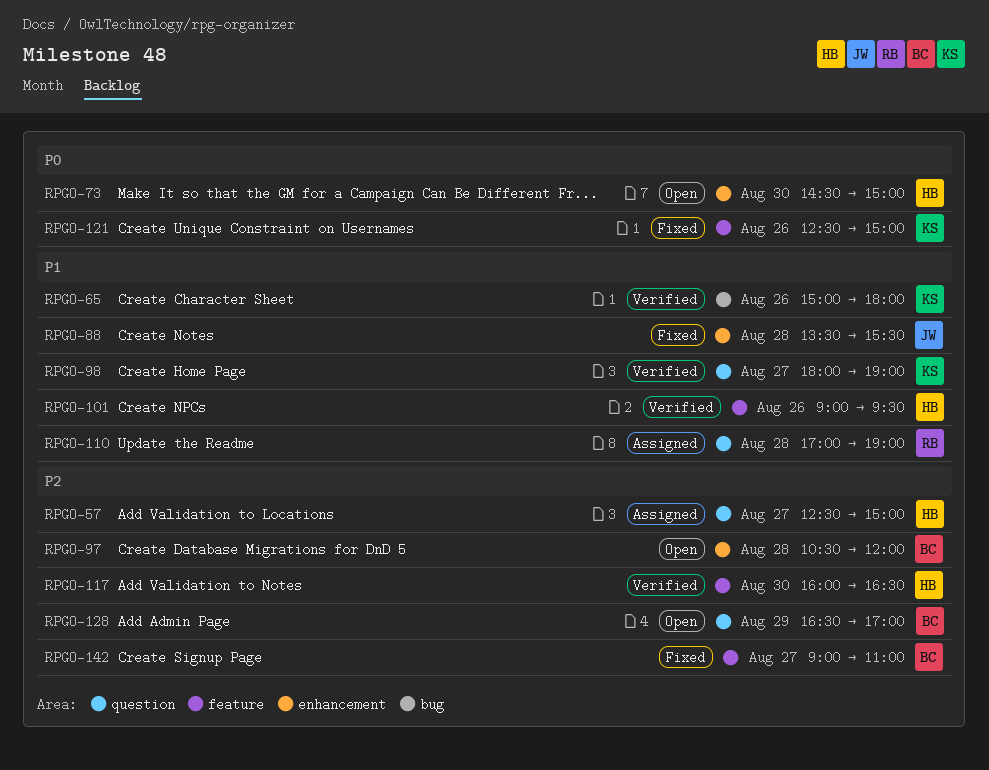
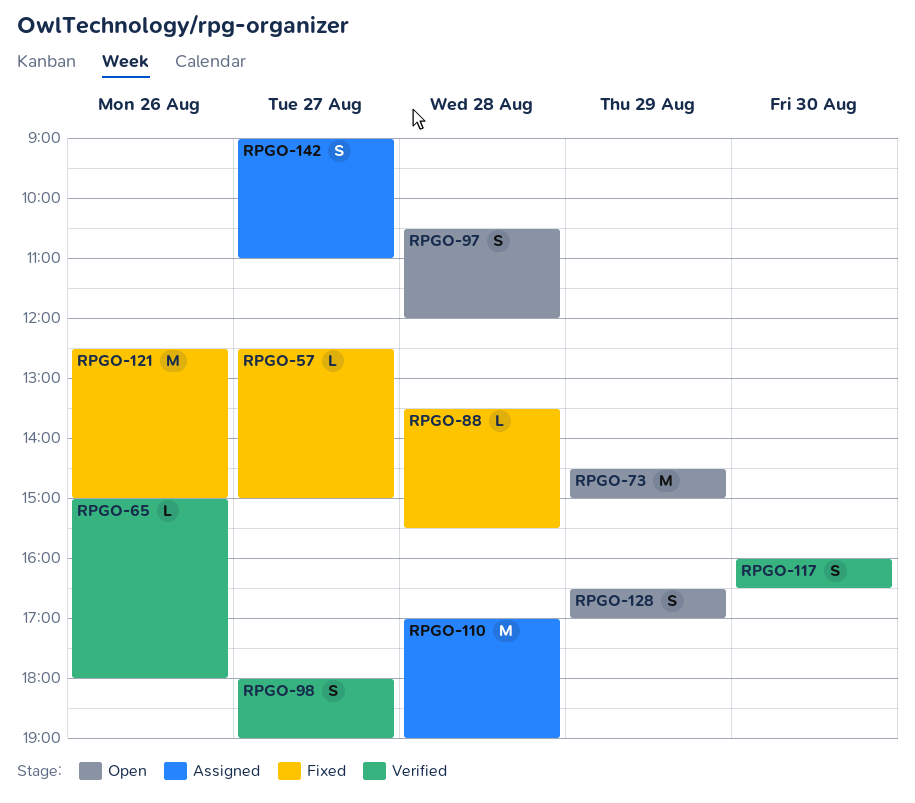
RPGO-57, status: Assigned -> Fixed
RPGO-73, day: Aug 30 -> Aug 29
RPGO-101: present -> none
RPGO-142, status: Fixed -> Assigned

